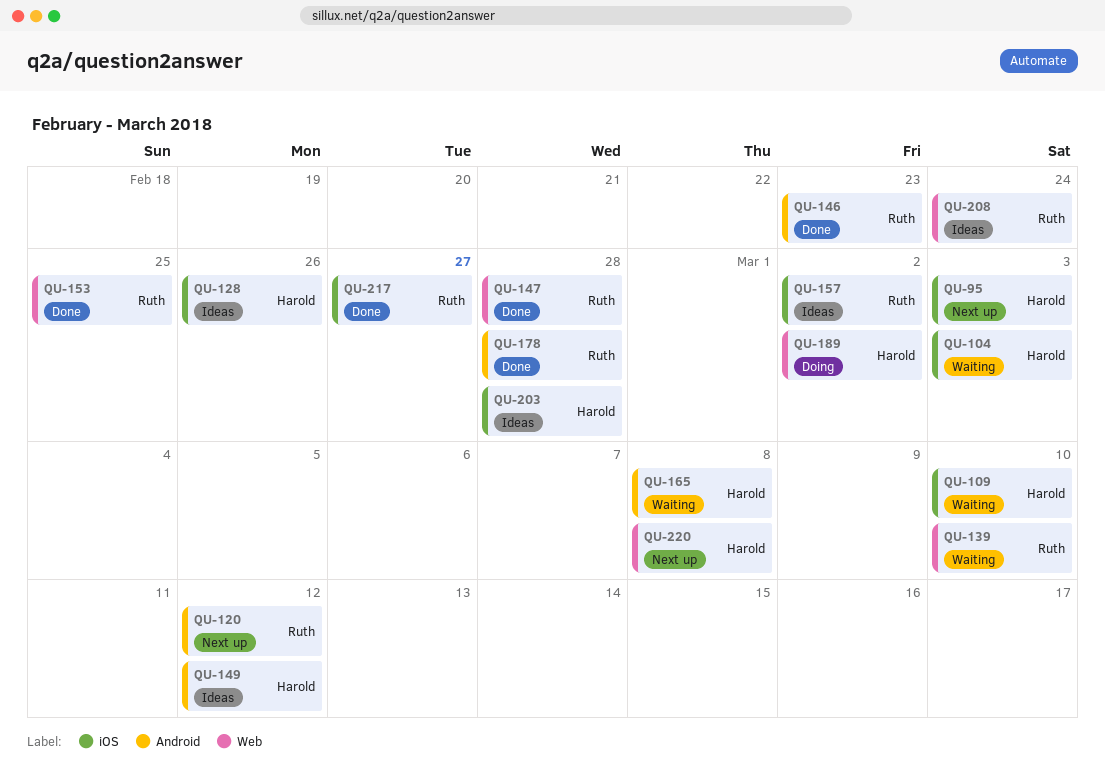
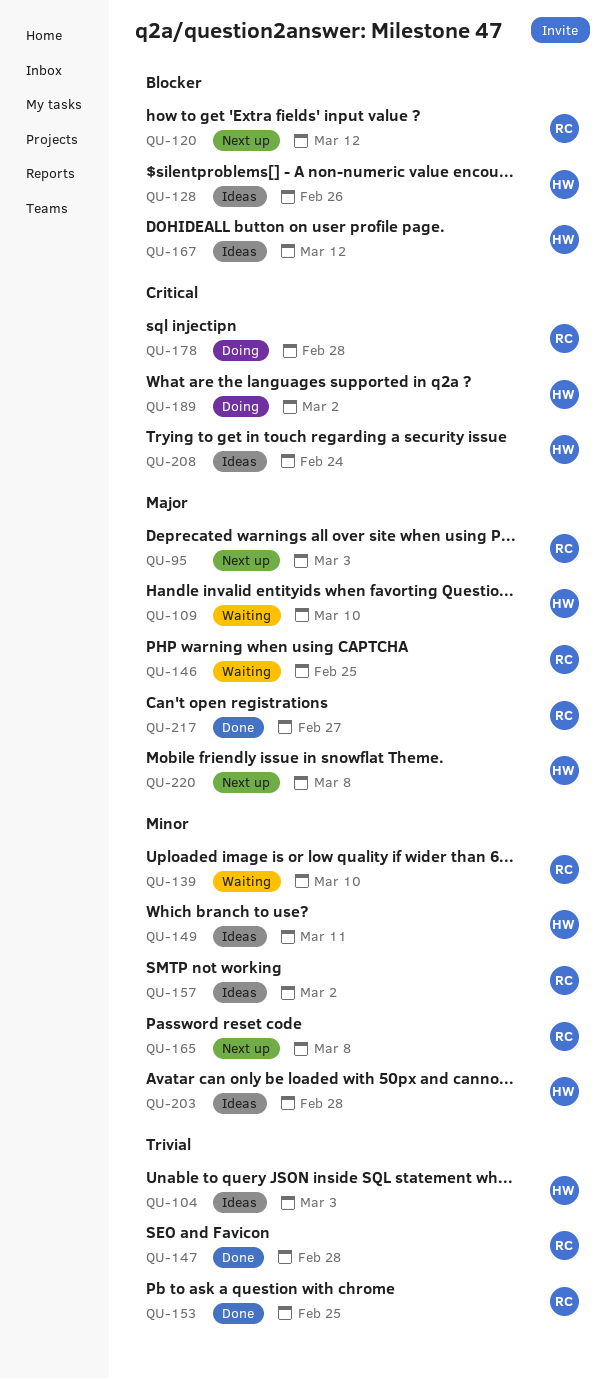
QU-95, owner: Harold -> Ruth
QU-104, status: Waiting -> Ideas
QU-146, status: Done -> Waiting
QU-146, due: Feb 23 -> Feb 25
QU-149, due: Mar 12 -> Mar 11
QU-165, status: Waiting -> Next up
QU-165, owner: Harold -> Ruth
QU-167: none -> present
QU-178, status: Done -> Doing
QU-208, owner: Ruth -> Harold

